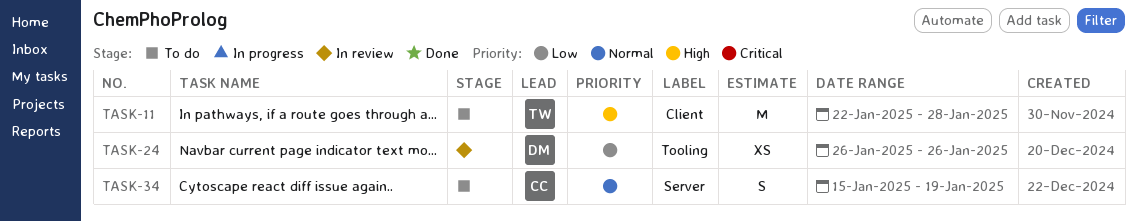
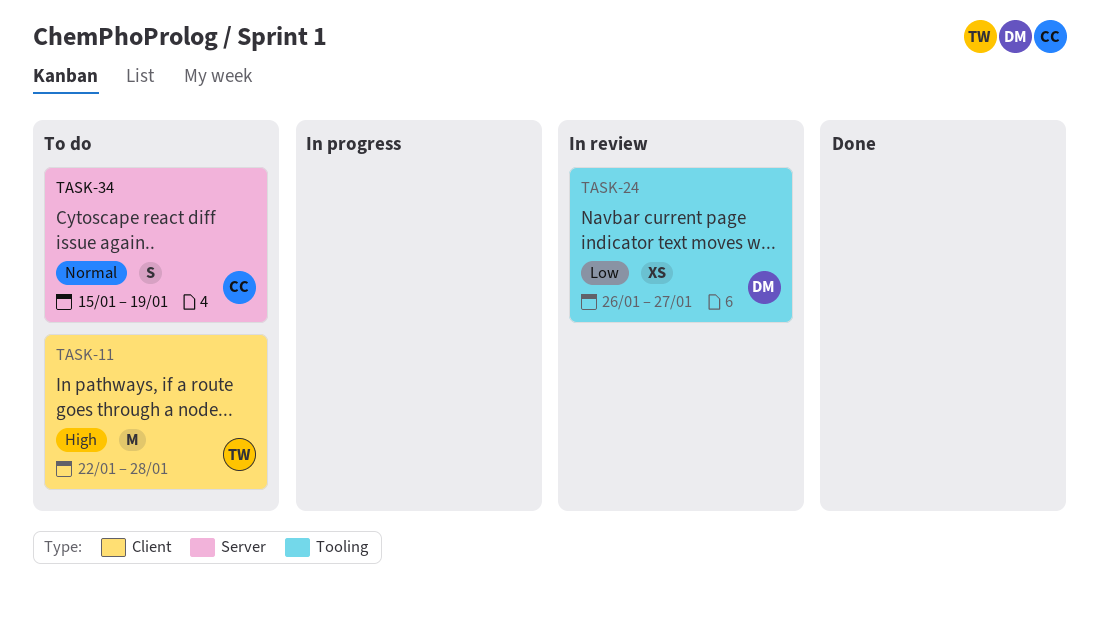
TASK-24, due: Jan 26 -> Jan 27

